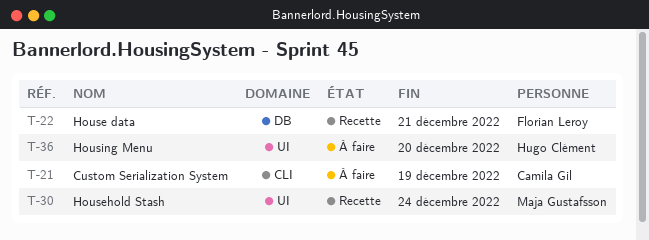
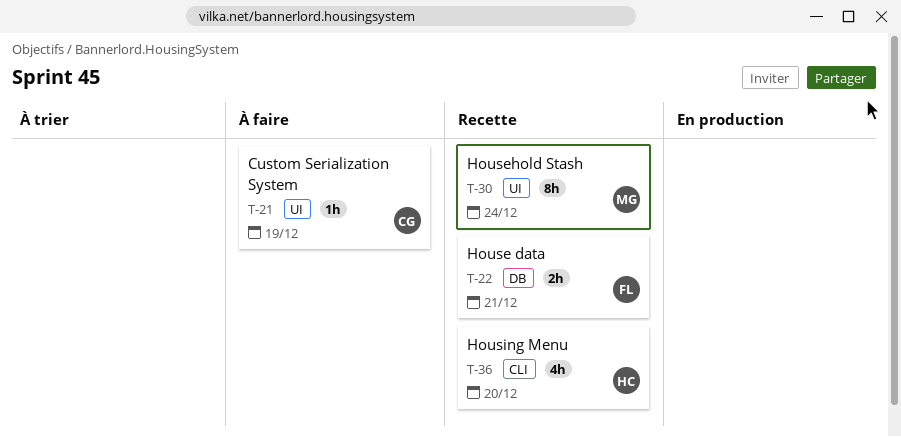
T-21, label: CLI -> UI
T-36, status: À faire -> Recette
T-36, label: UI -> CLI

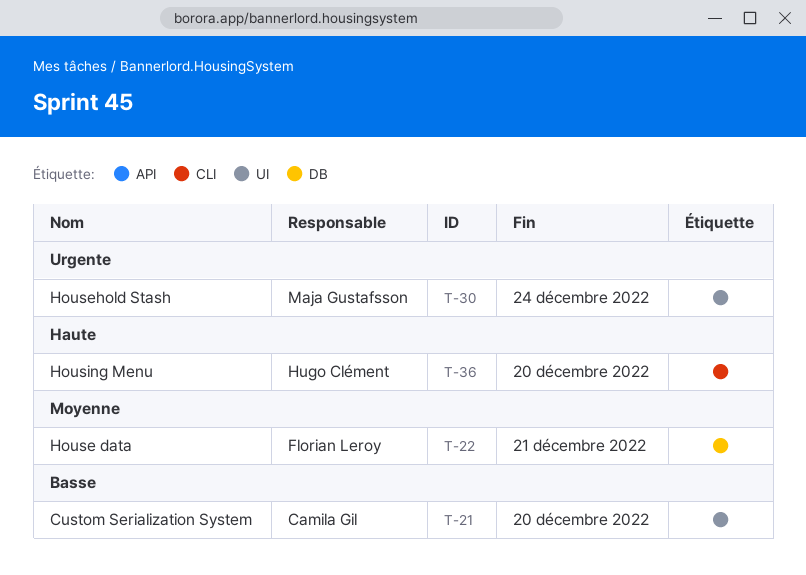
T-21, due: Dec 19 -> Dec 20

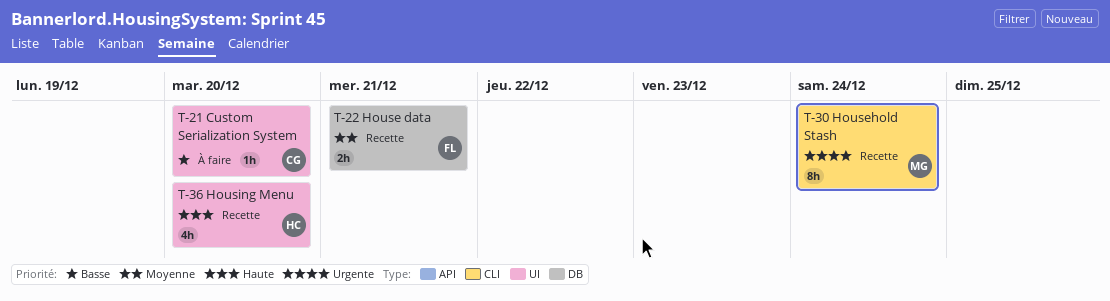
T-30, label: UI -> CLI
T-36, label: CLI -> UI

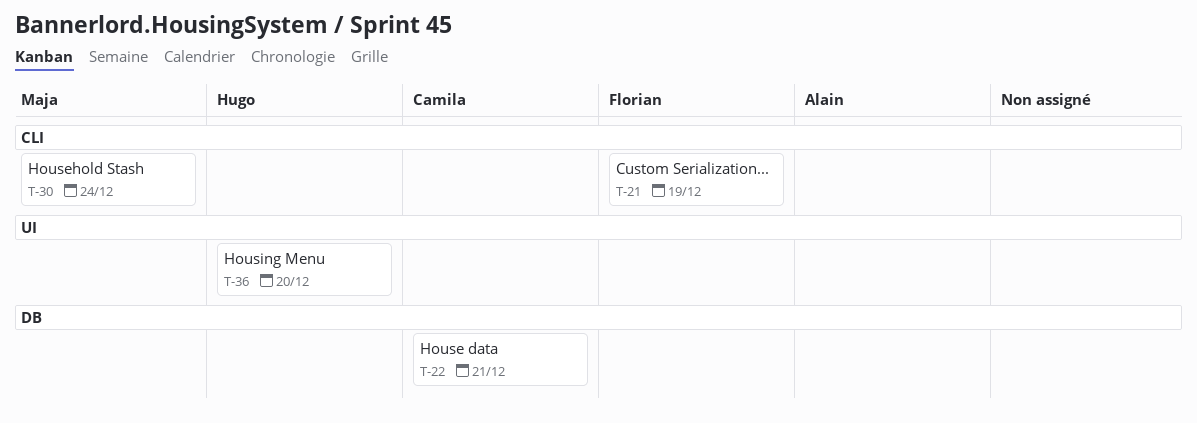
T-21, owner: Camila -> Florian
T-21, label: UI -> CLI
T-21, due: Dec 20 -> Dec 19
T-22, owner: Florian -> Camila

